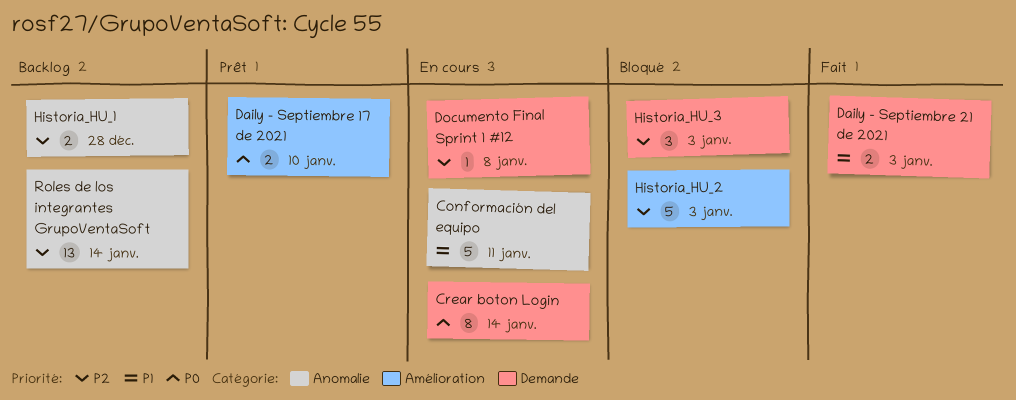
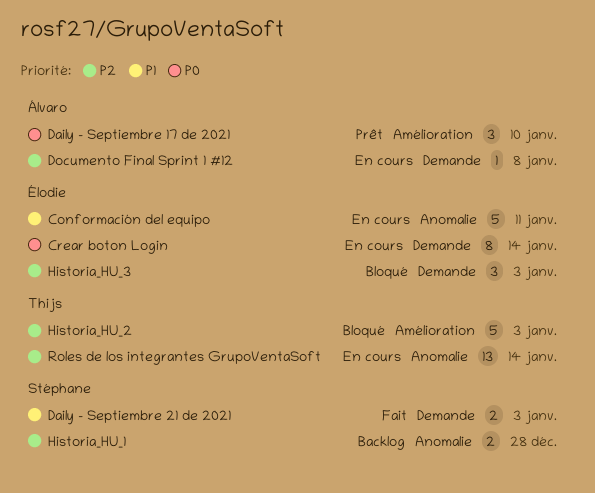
Daily - Septiembre 17 de 2021, estimate: 2 -> 3
Roles de los integrantes GrupoVentaSoft, status: Backlog -> En cours

